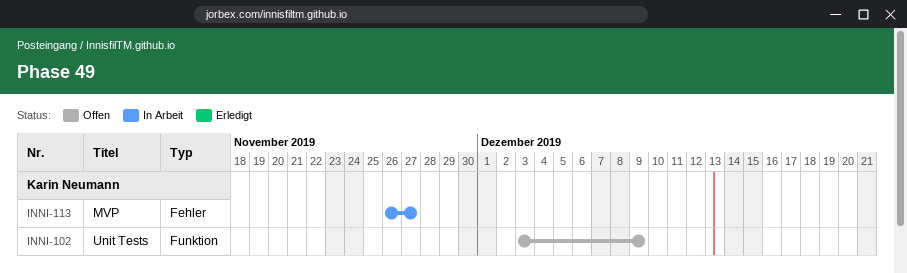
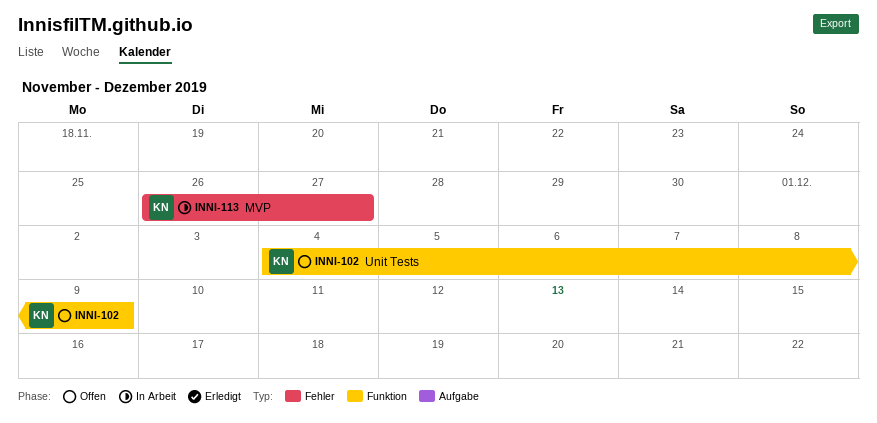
INNI-102, start: Dec 3 -> Dec 4

